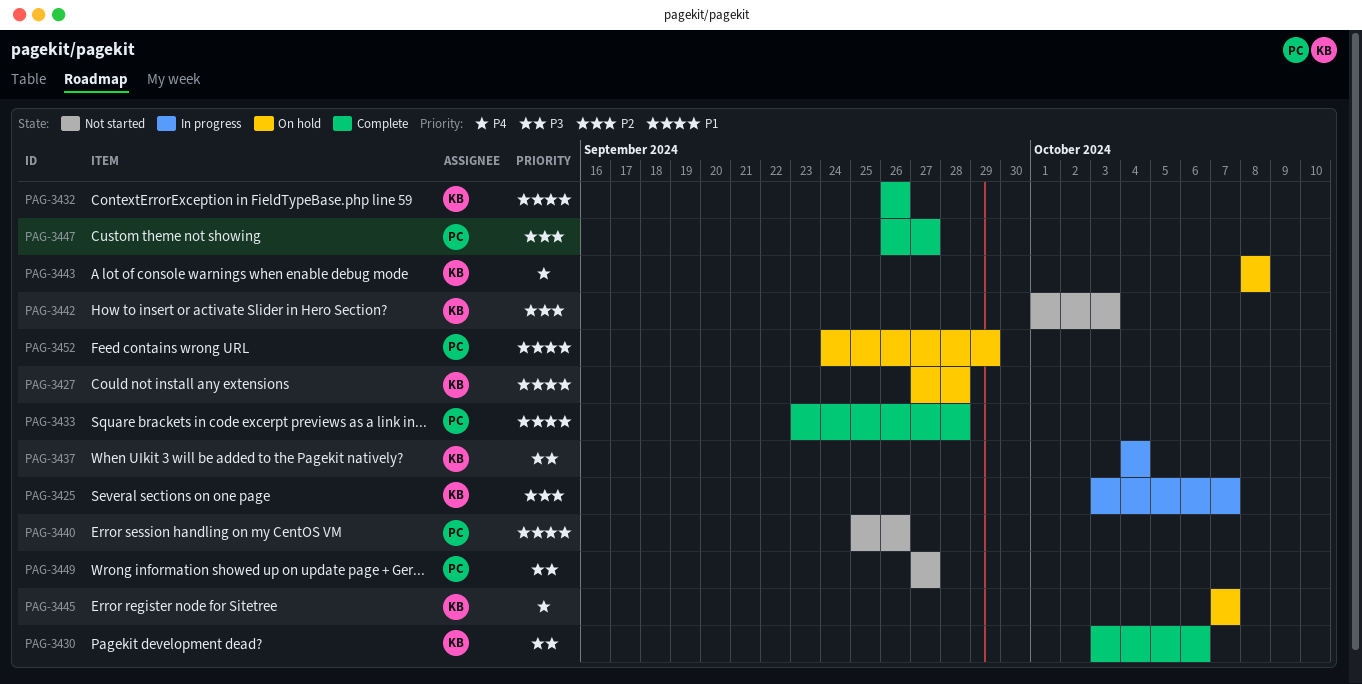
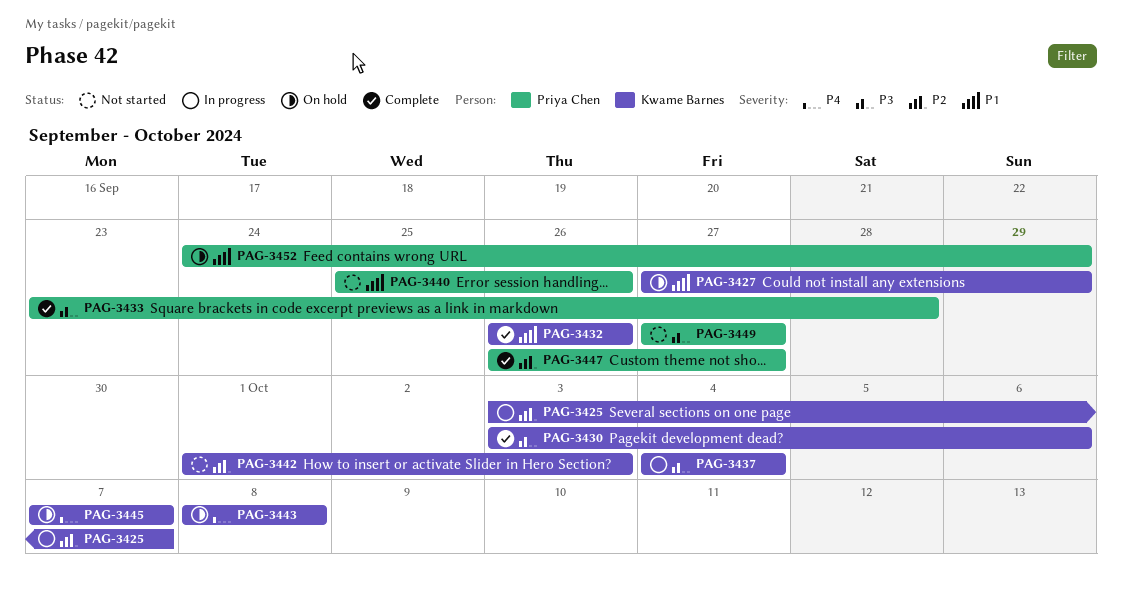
PAG-3427, due: Sep 28 -> Sep 29
PAG-3433, priority: P1 -> P3

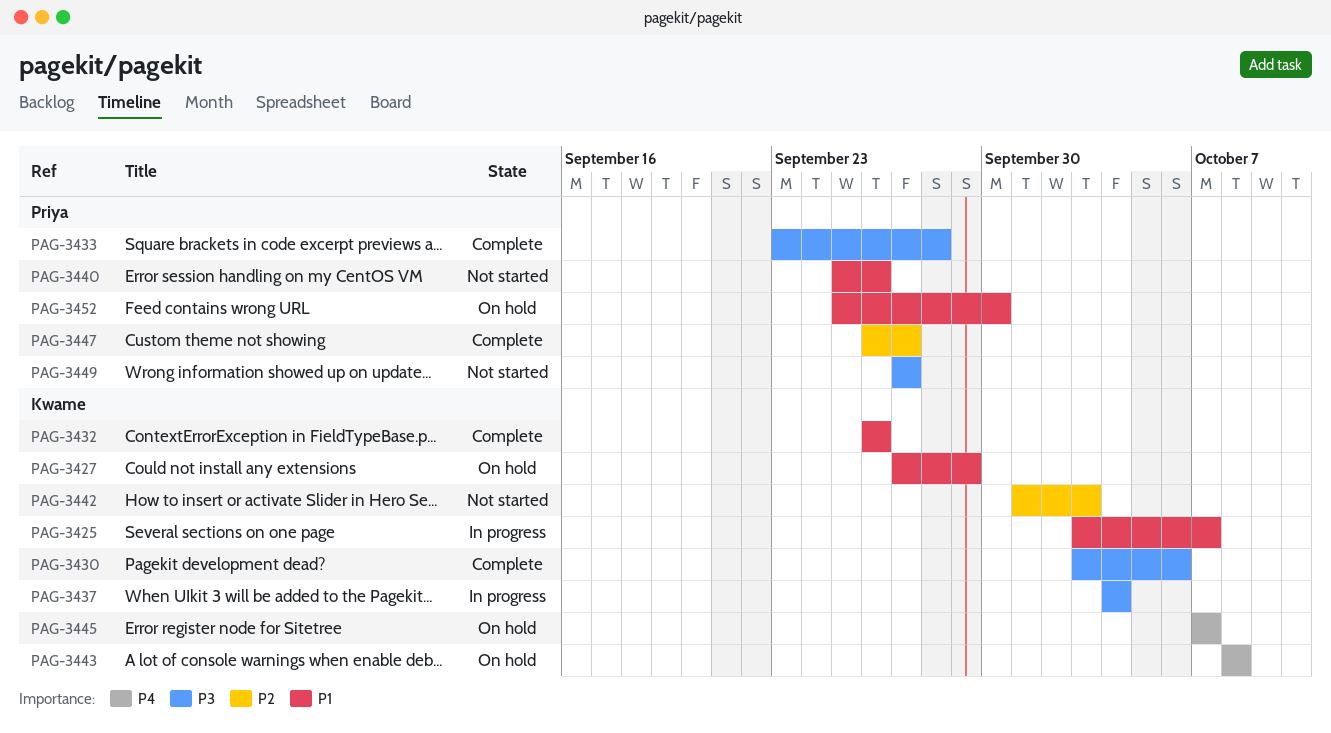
PAG-3425, priority: P2 -> P1
PAG-3452, start: Sep 24 -> Sep 25
PAG-3452, due: Sep 29 -> Sep 30

